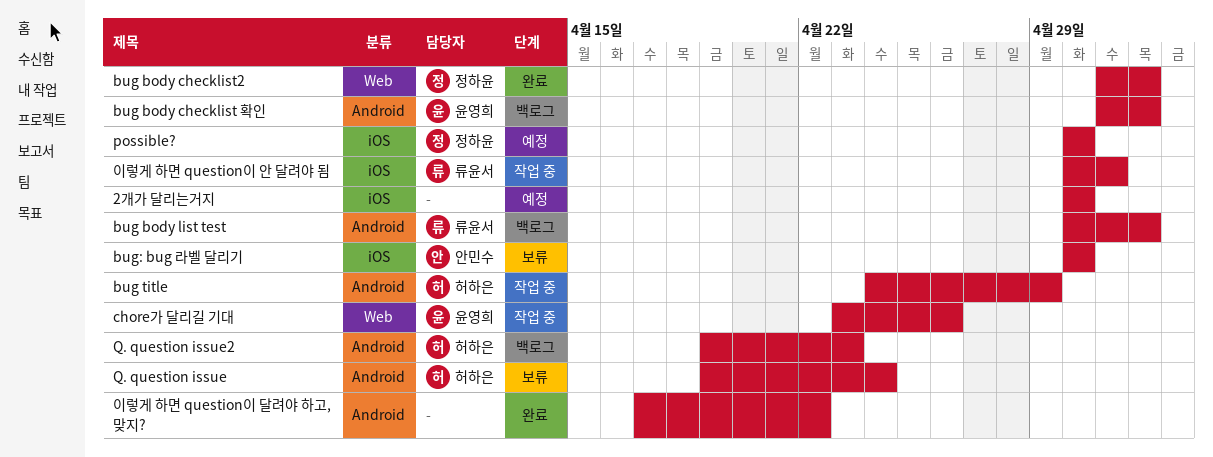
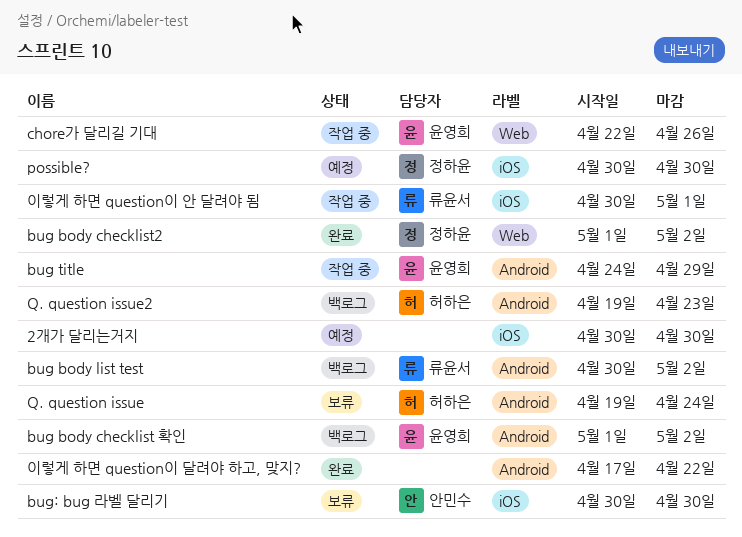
bug title, owner: 허하은 -> 윤영희
chore가 달리길 기대, start: Apr 23 -> Apr 22

